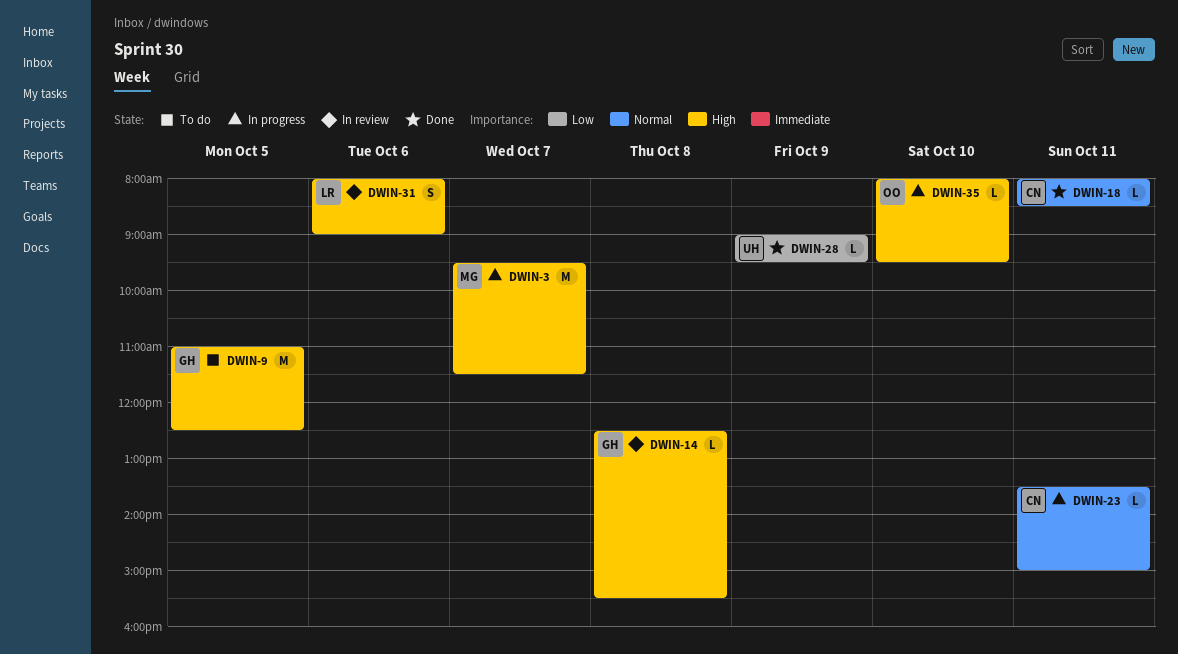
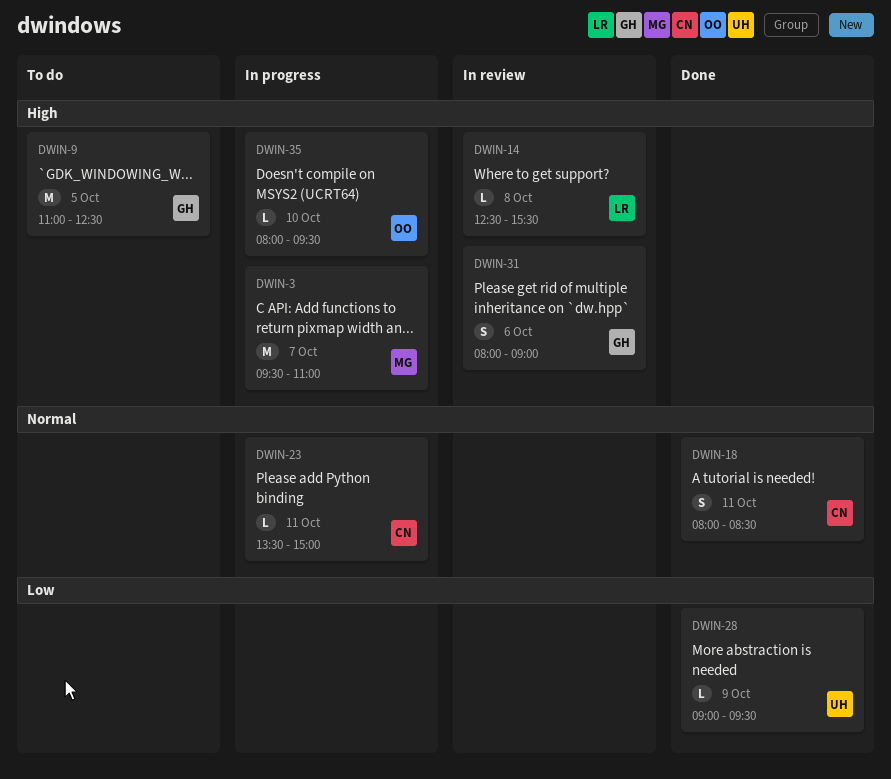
DWIN-3, ends: 11:30 -> 11:00
DWIN-14, owner: GH -> LR
DWIN-18, estimate: L -> S
DWIN-31, owner: LR -> GH

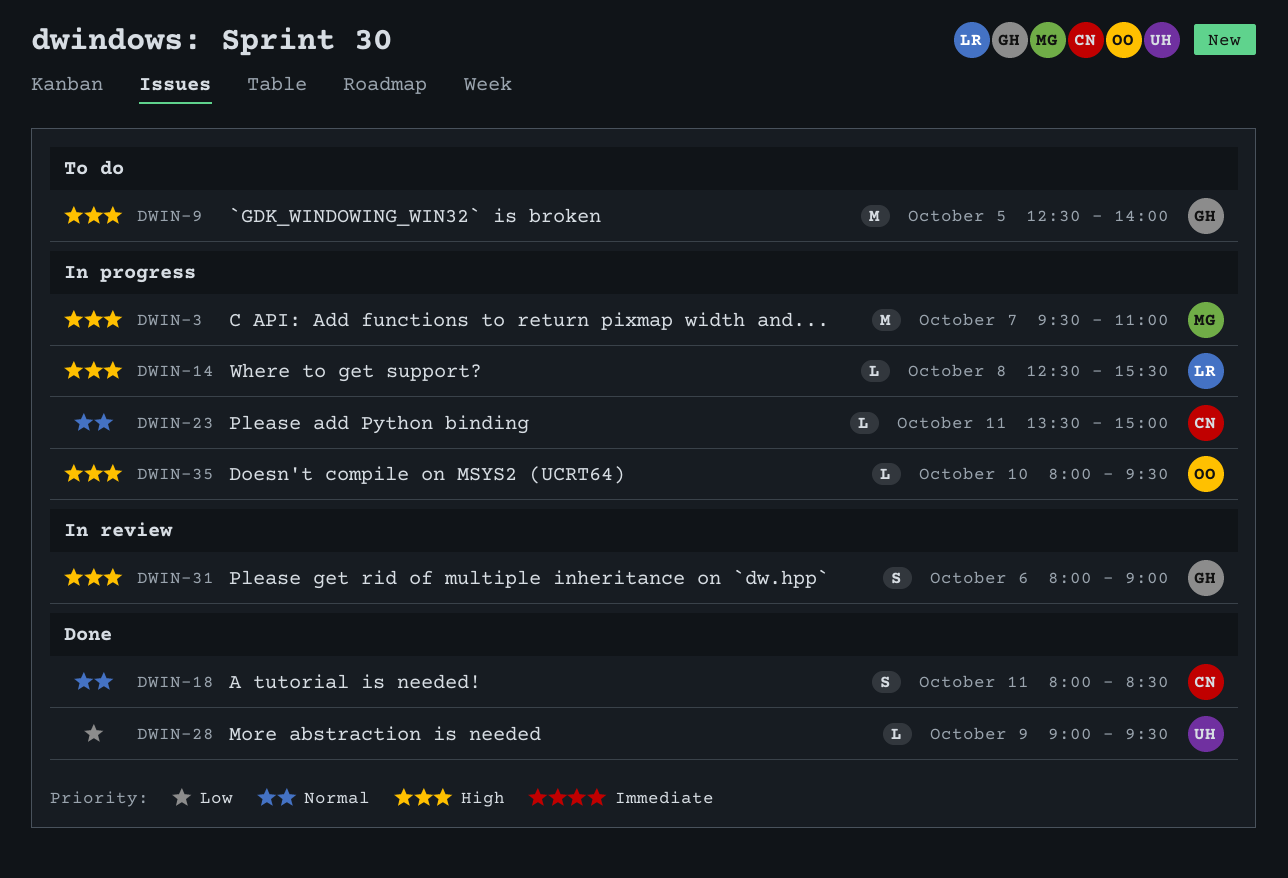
DWIN-9, begins: 11:00 -> 12:30
DWIN-9, ends: 12:30 -> 14:00
DWIN-14, status: In review -> In progress

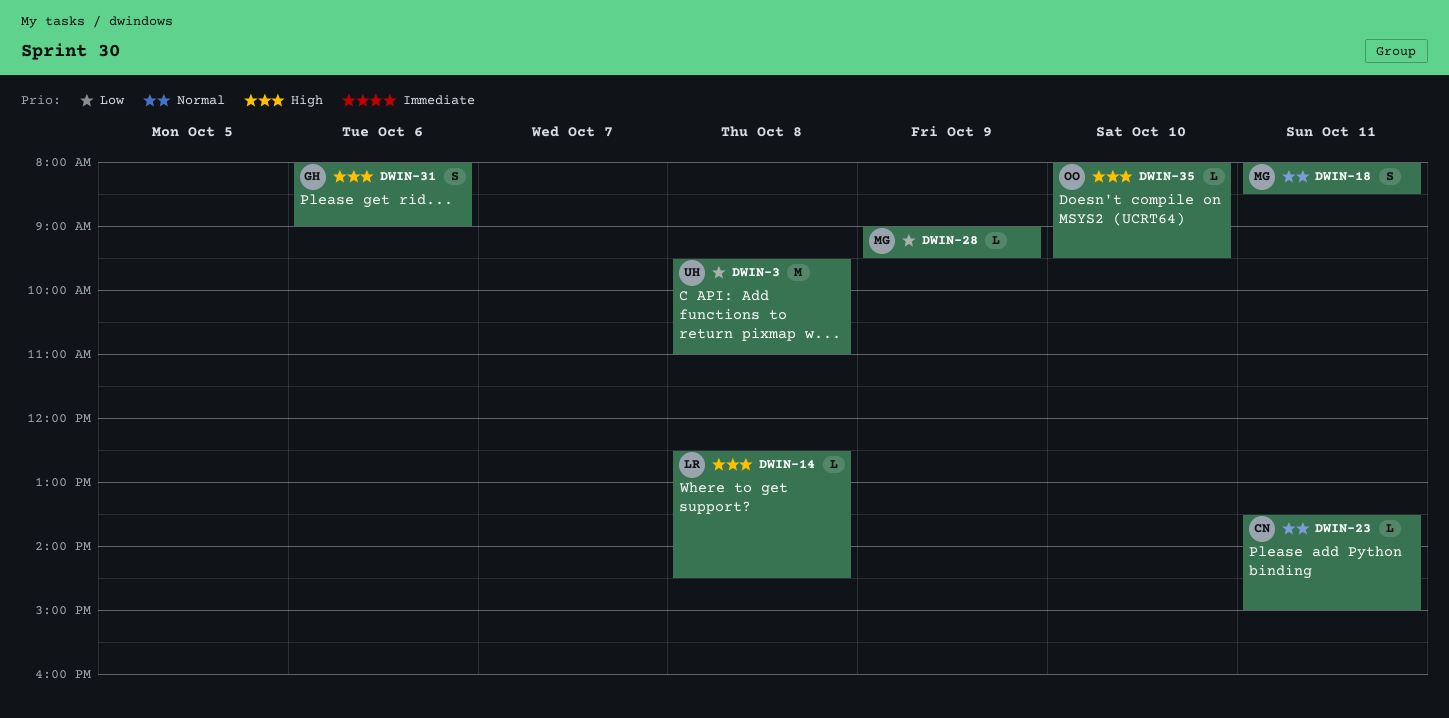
DWIN-3, owner: MG -> UH
DWIN-3, priority: High -> Low
DWIN-3, day: Oct 7 -> Oct 8
DWIN-9: present -> none
DWIN-14, ends: 15:30 -> 14:30
DWIN-18, owner: CN -> MG
DWIN-28, owner: UH -> MG

